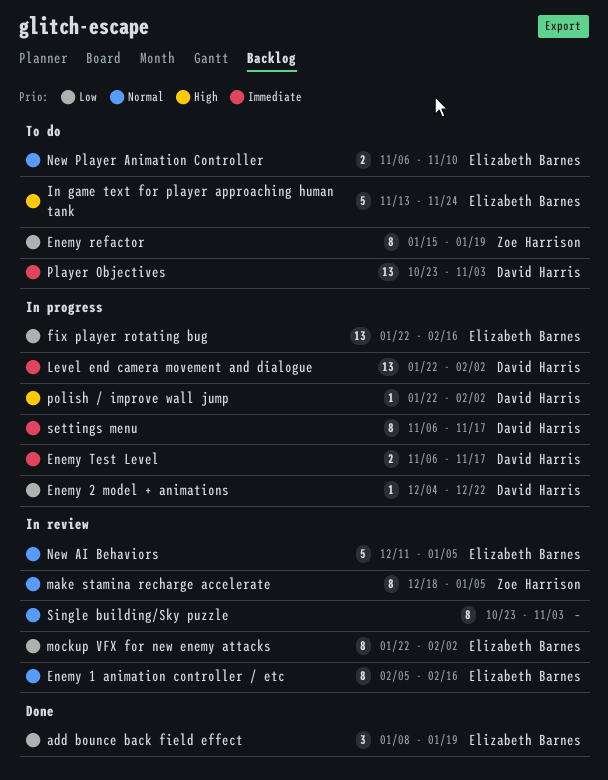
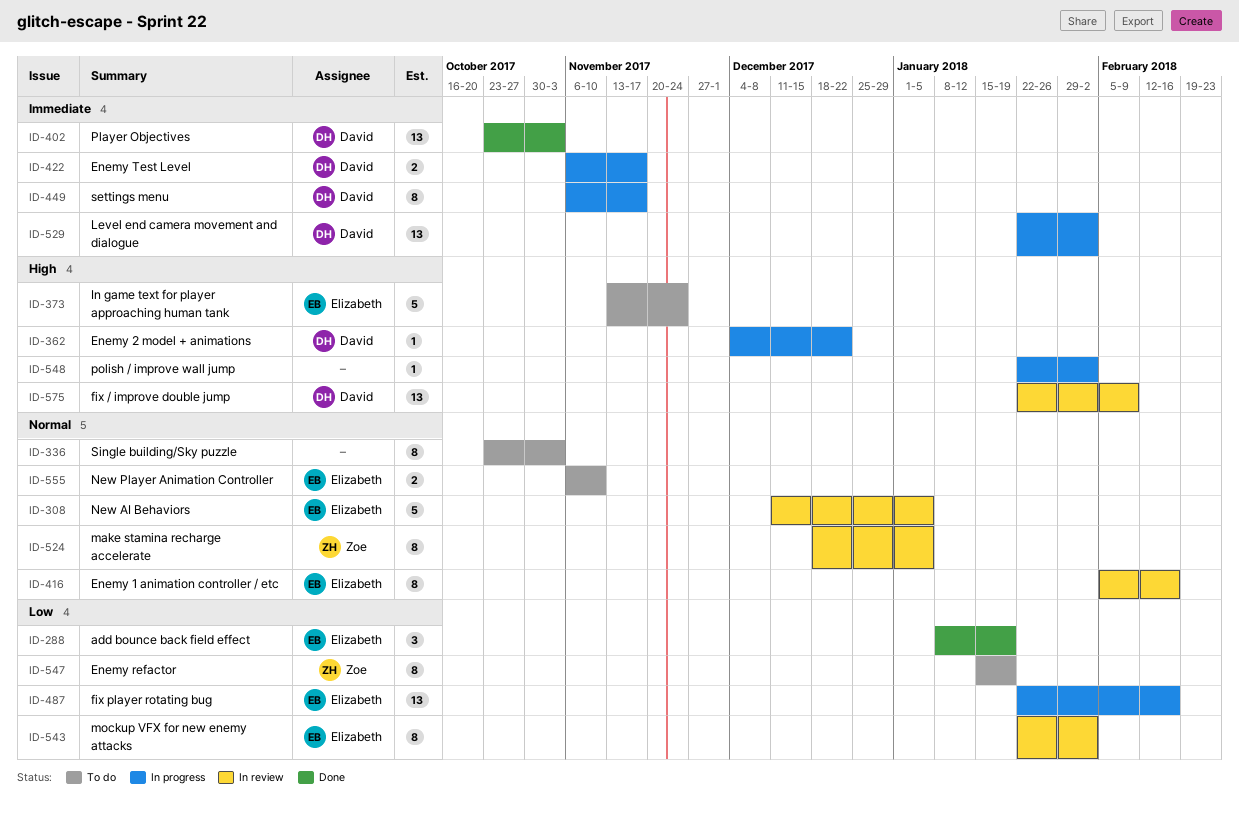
Enemy 2 model + animations, priority: Low -> High
fix / improve double jump: none -> present
Player Objectives, status: To do -> Done
polish / improve wall jump, owner: David Harris -> none
Single building/Sky puzzle, status: In review -> To do

